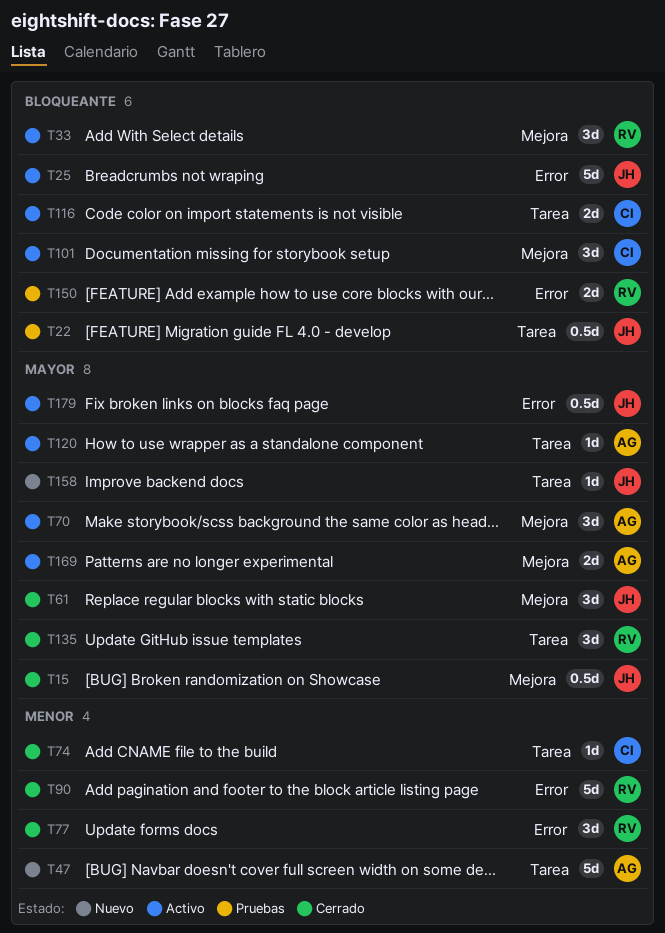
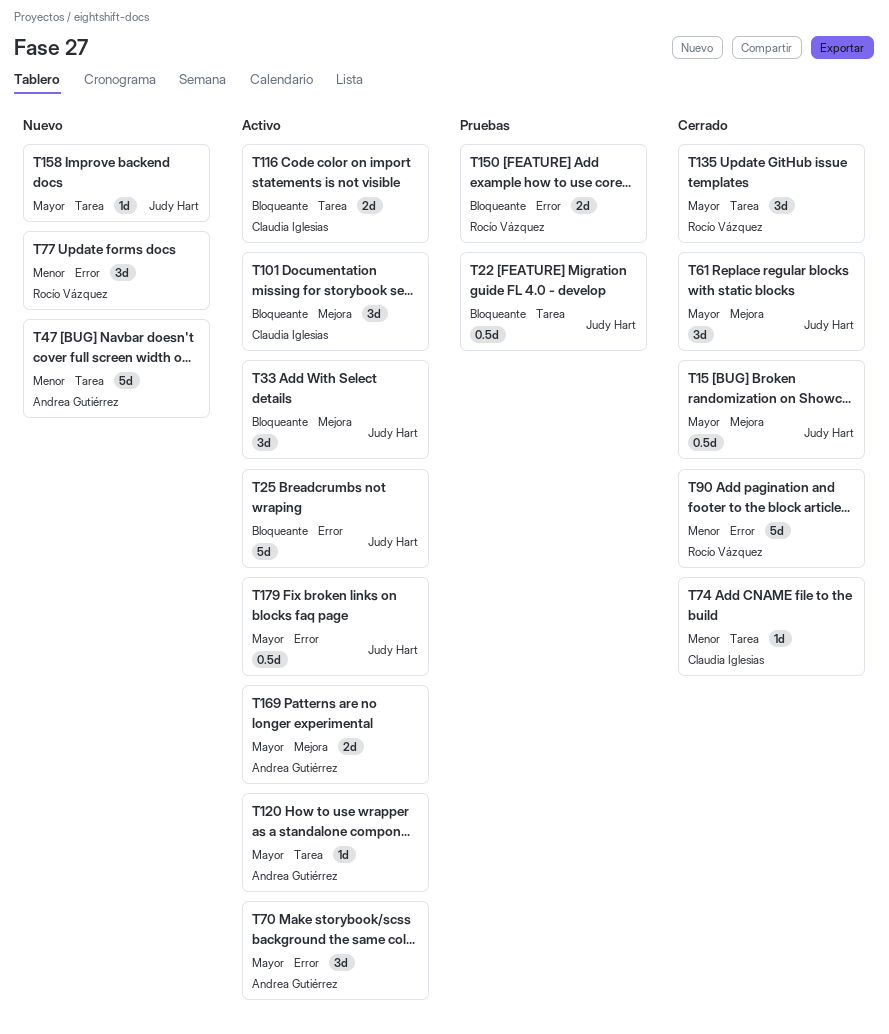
T33, owner: Rocío Vázquez -> Judy Hart
T70, label: Mejora -> Error
T77, status: Cerrado -> Nuevo

